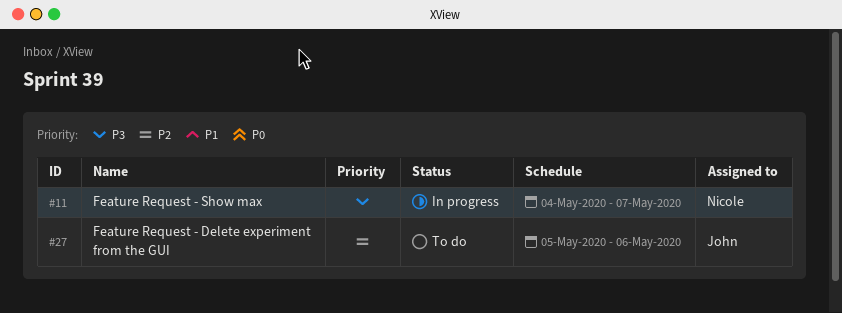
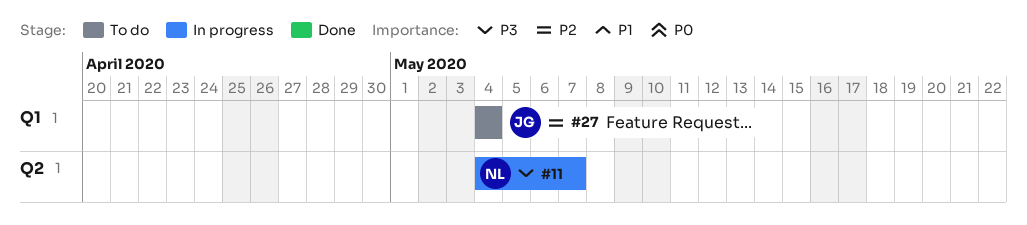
#27, start: May 5 -> May 4
#27, due: May 6 -> May 4

